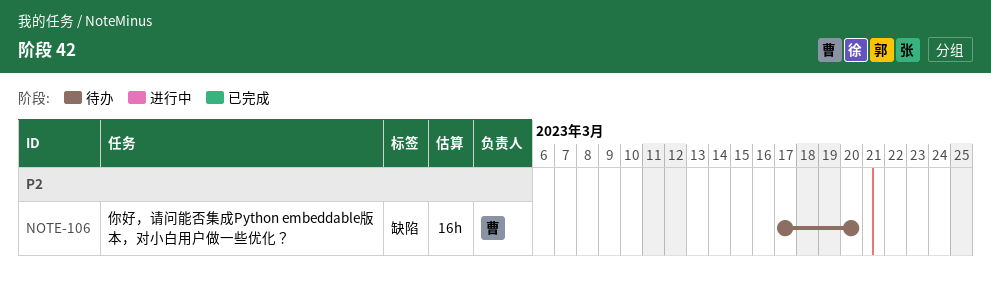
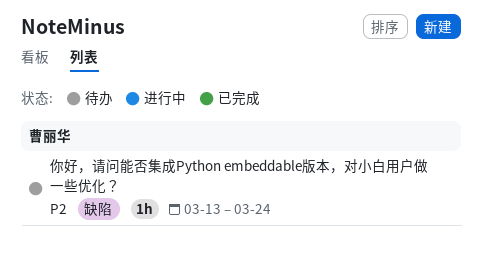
你好，请问能否集成Python embeddable版本，对小白用户做一些优化？, estimate: 16h -> 1h
你好，请问能否集成Python embeddable版本，对小白用户做一些优化？, start: Mar 17 -> Mar 13
你好，请问能否集成Python embeddable版本，对小白用户做一些优化？, due: Mar 20 -> Mar 24

